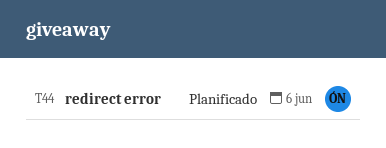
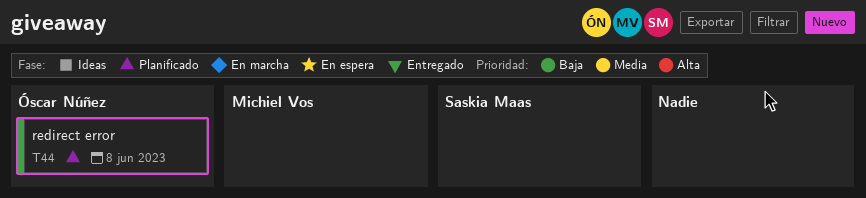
T44, due: Jun 6 -> Jun 8

